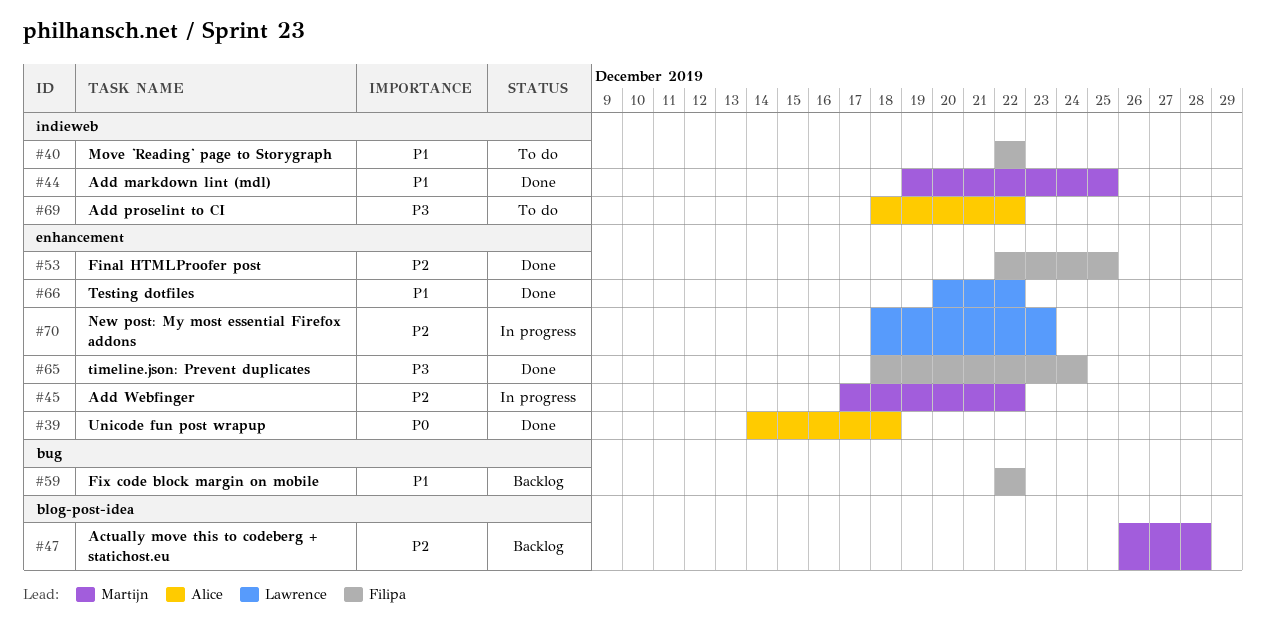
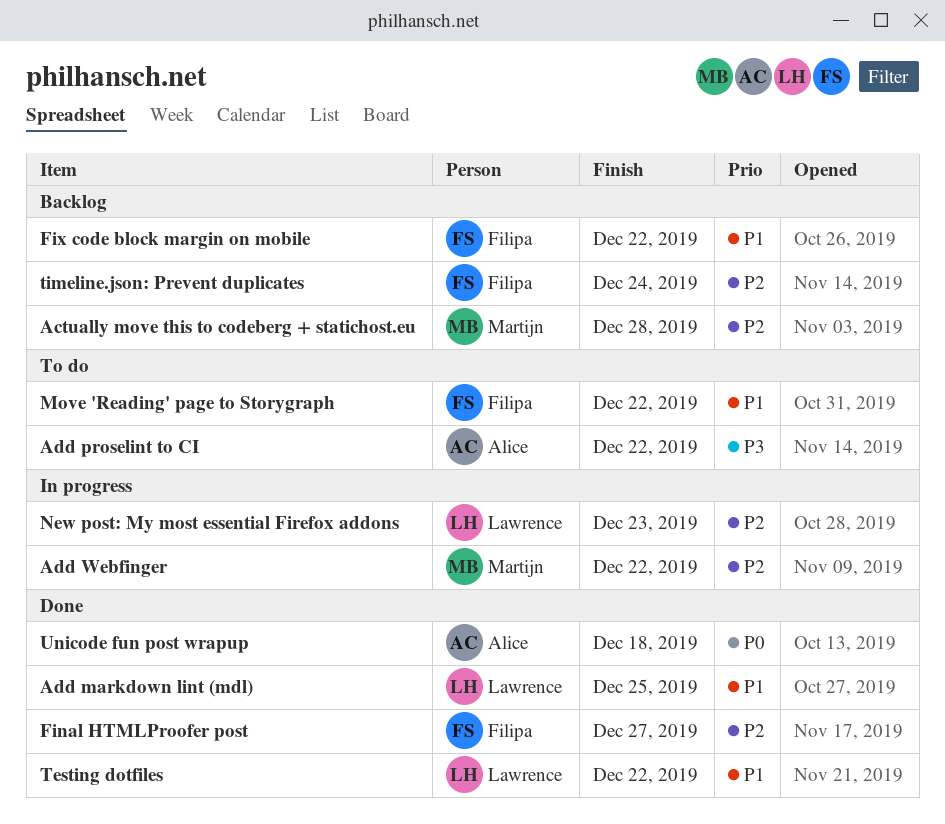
Add markdown lint (mdl), owner: Martijn -> Lawrence
Final HTMLProofer post, due: Dec 25 -> Dec 27
timeline.json: Prevent duplicates, status: Done -> Backlog
timeline.json: Prevent duplicates, priority: P3 -> P2

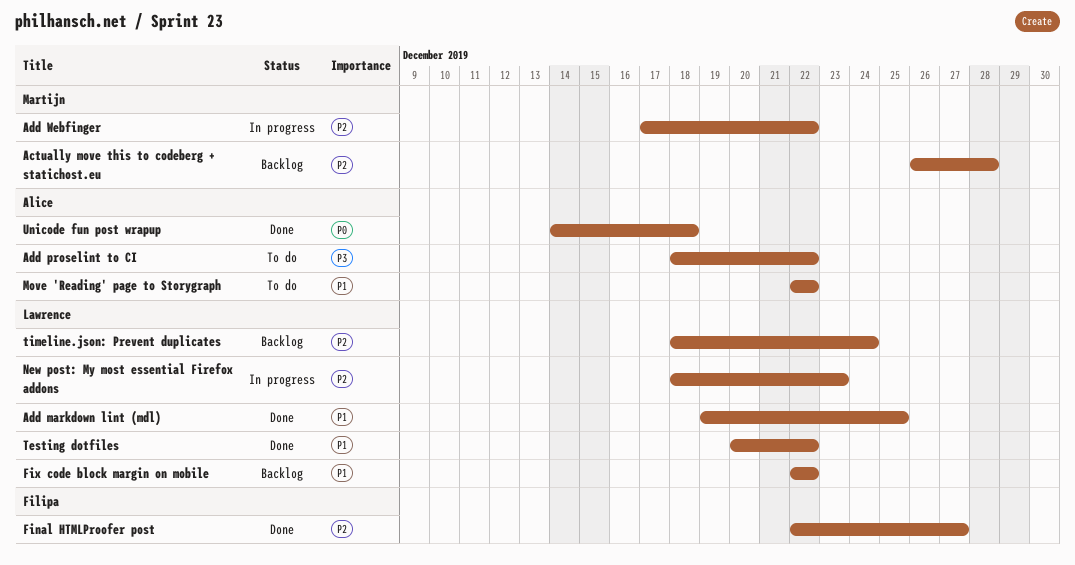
Fix code block margin on mobile, owner: Filipa -> Lawrence
Move 'Reading' page to Storygraph, owner: Filipa -> Alice
timeline.json: Prevent duplicates, owner: Filipa -> Lawrence

